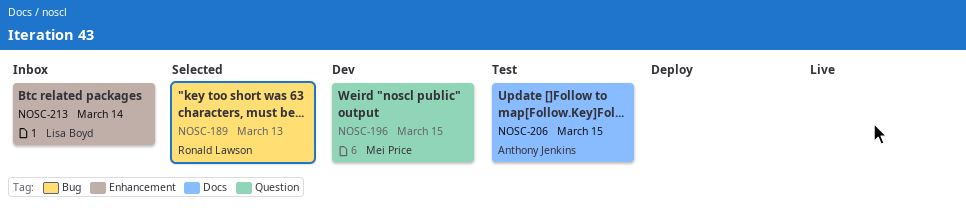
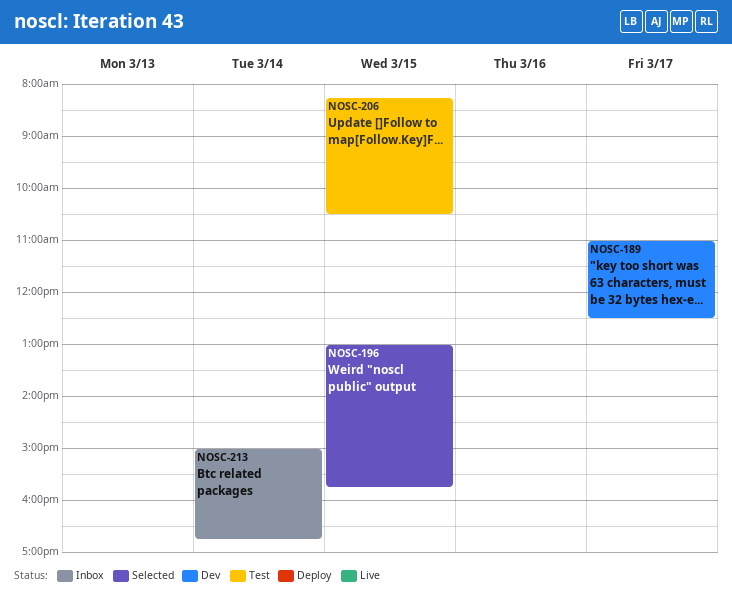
NOSC-189, status: Selected -> Dev
NOSC-189, day: Mar 13 -> Mar 17
NOSC-196, status: Dev -> Selected

